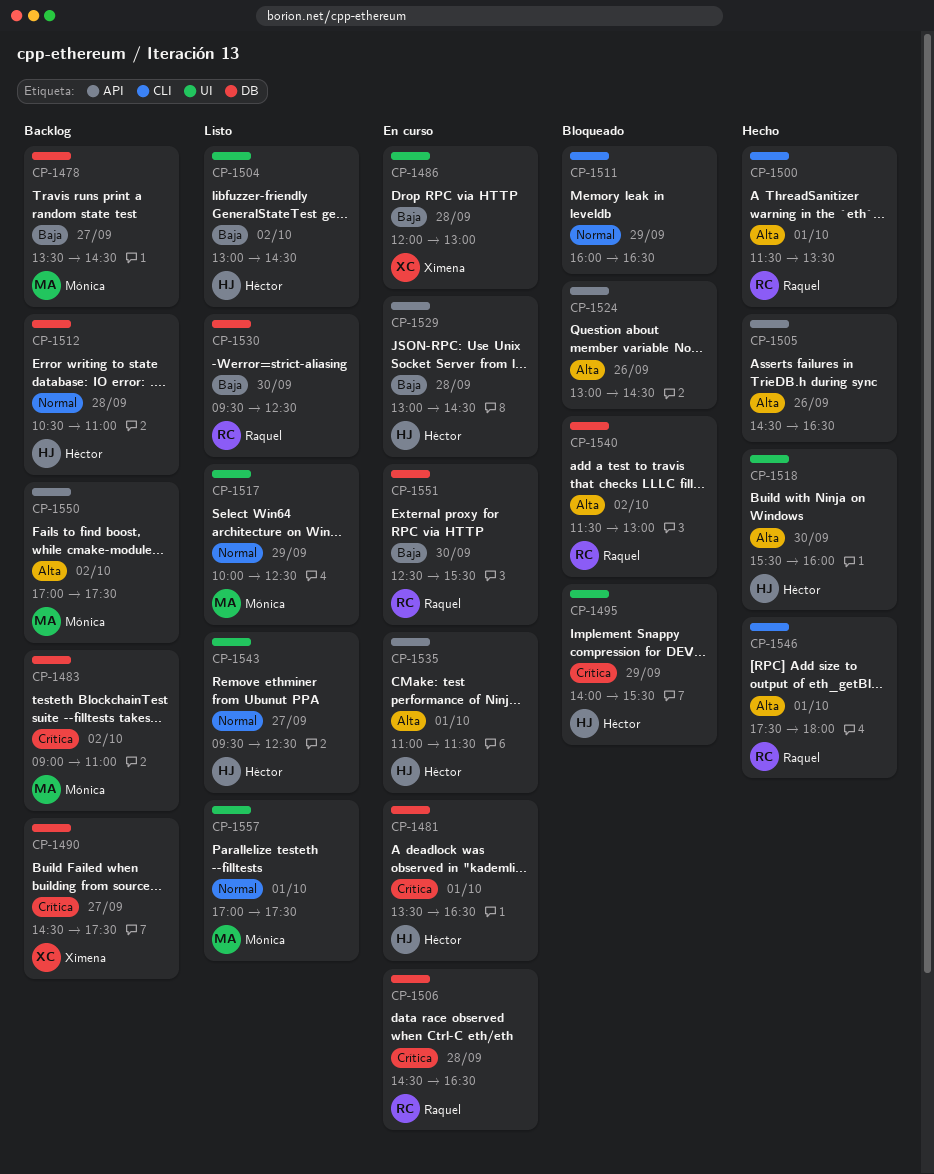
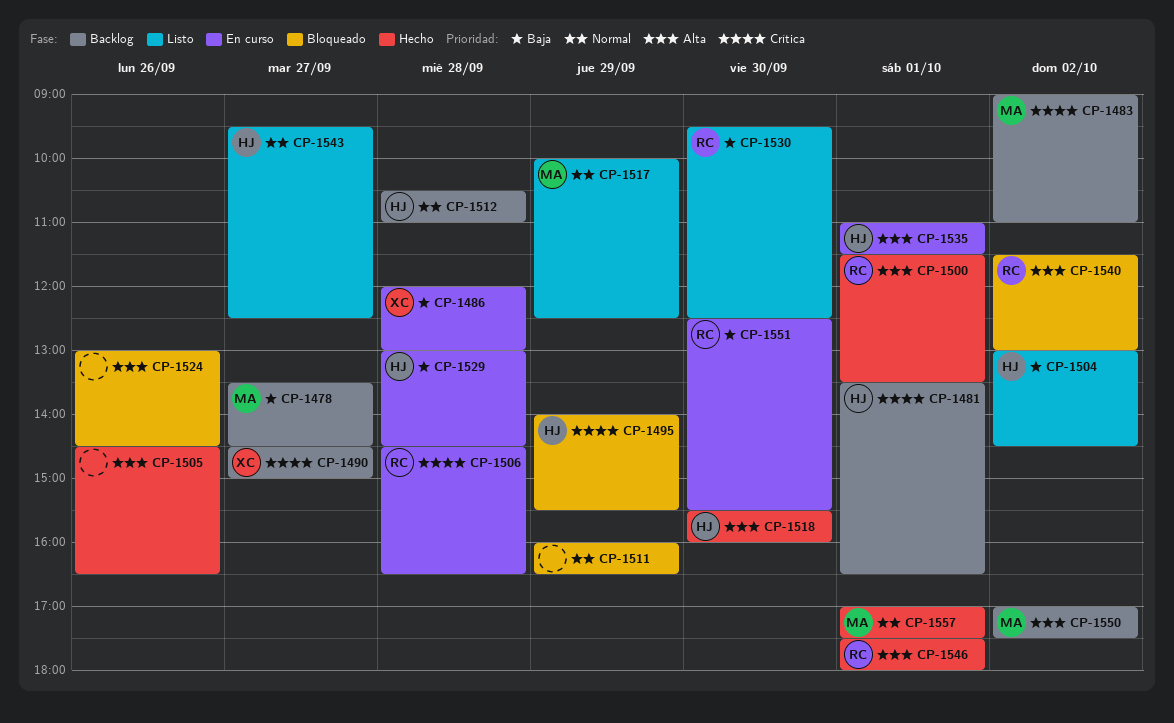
CP-1481, status: En curso -> Backlog
CP-1490, ends: 17:30 -> 15:00
CP-1557, status: Listo -> Hecho

